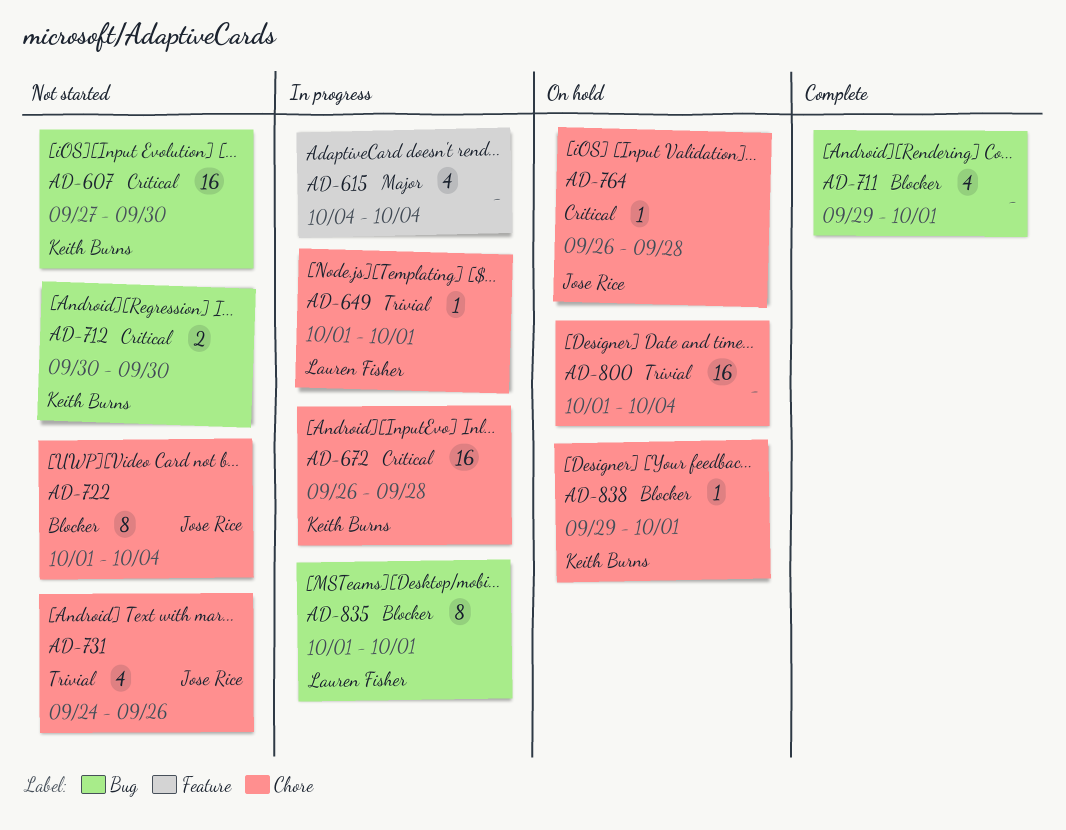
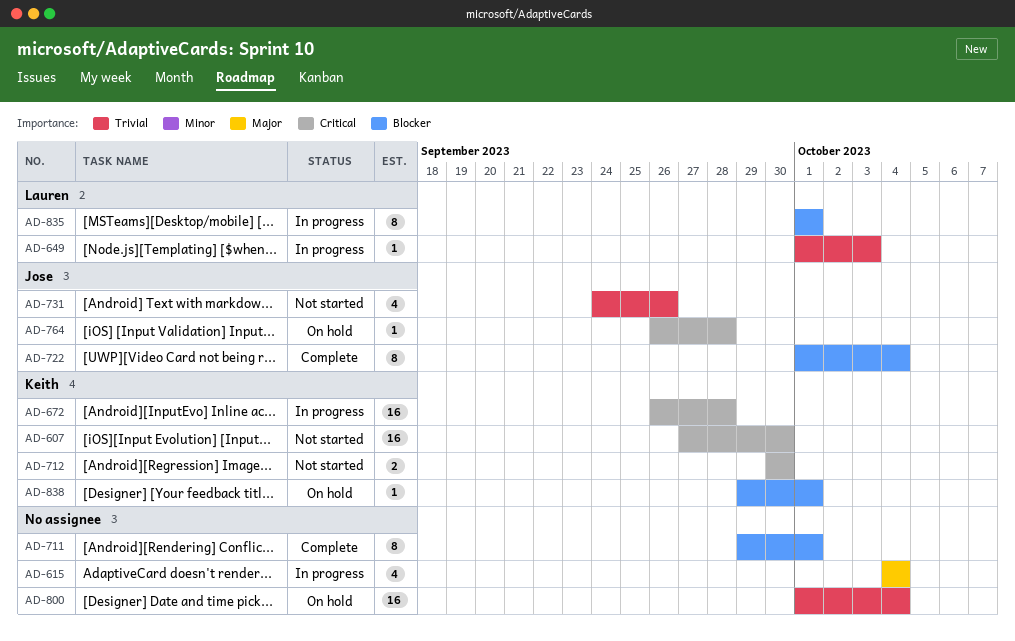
AD-649, due: Oct 1 -> Oct 3
AD-711, estimate: 4 -> 8
AD-722, status: Not started -> Complete

